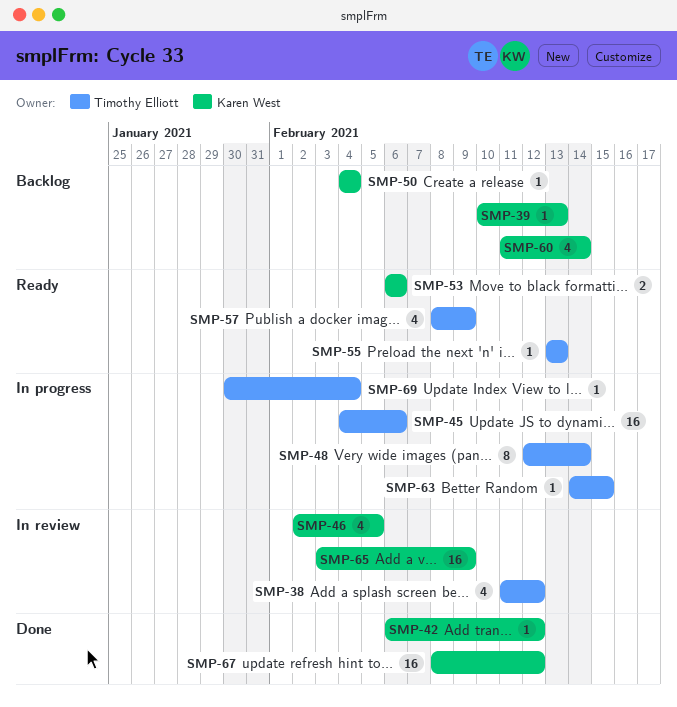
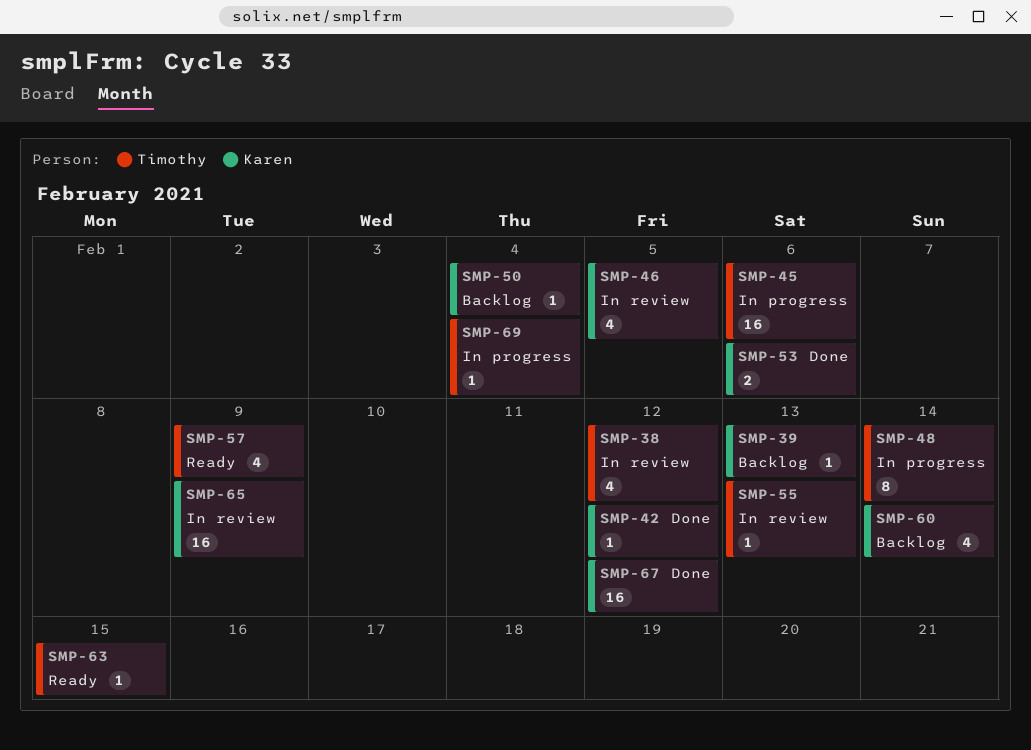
SMP-53, status: Ready -> Done
SMP-55, status: Ready -> In review
SMP-63, status: In progress -> Ready

